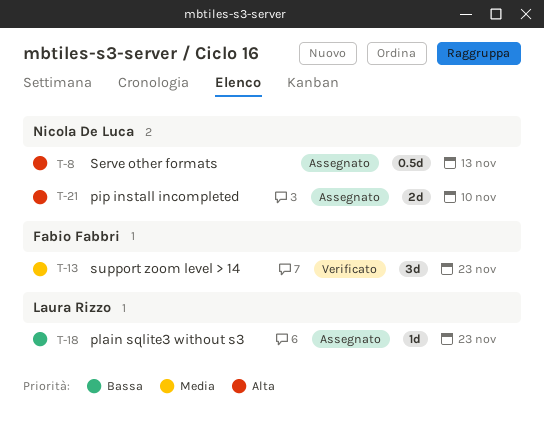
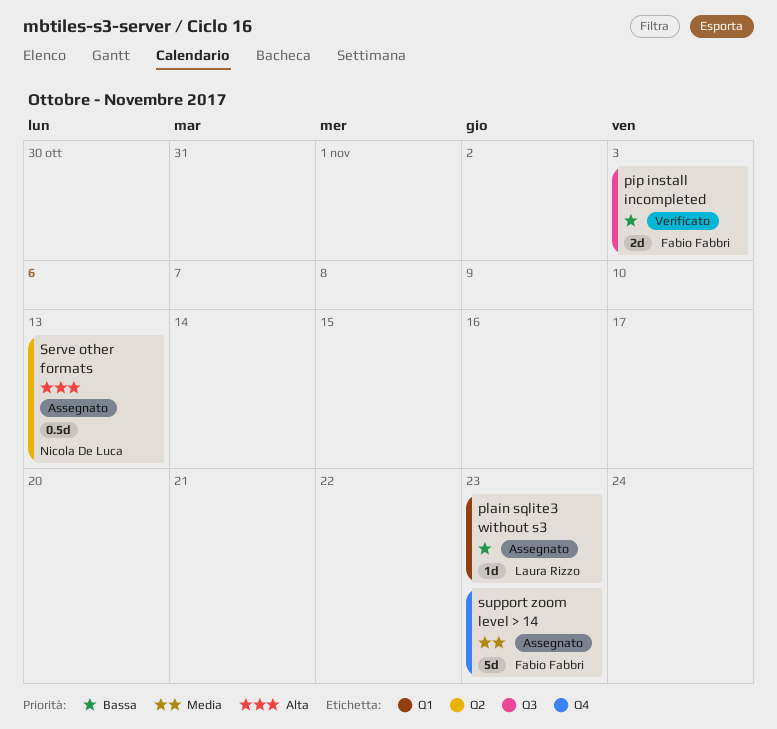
pip install incompleted, status: Assegnato -> Verificato
pip install incompleted, owner: Nicola De Luca -> Fabio Fabbri
pip install incompleted, priority: Alta -> Bassa
pip install incompleted, due: Nov 10 -> Nov 3
support zoom level > 14, status: Verificato -> Assegnato
support zoom level > 14, estimate: 3d -> 5d

